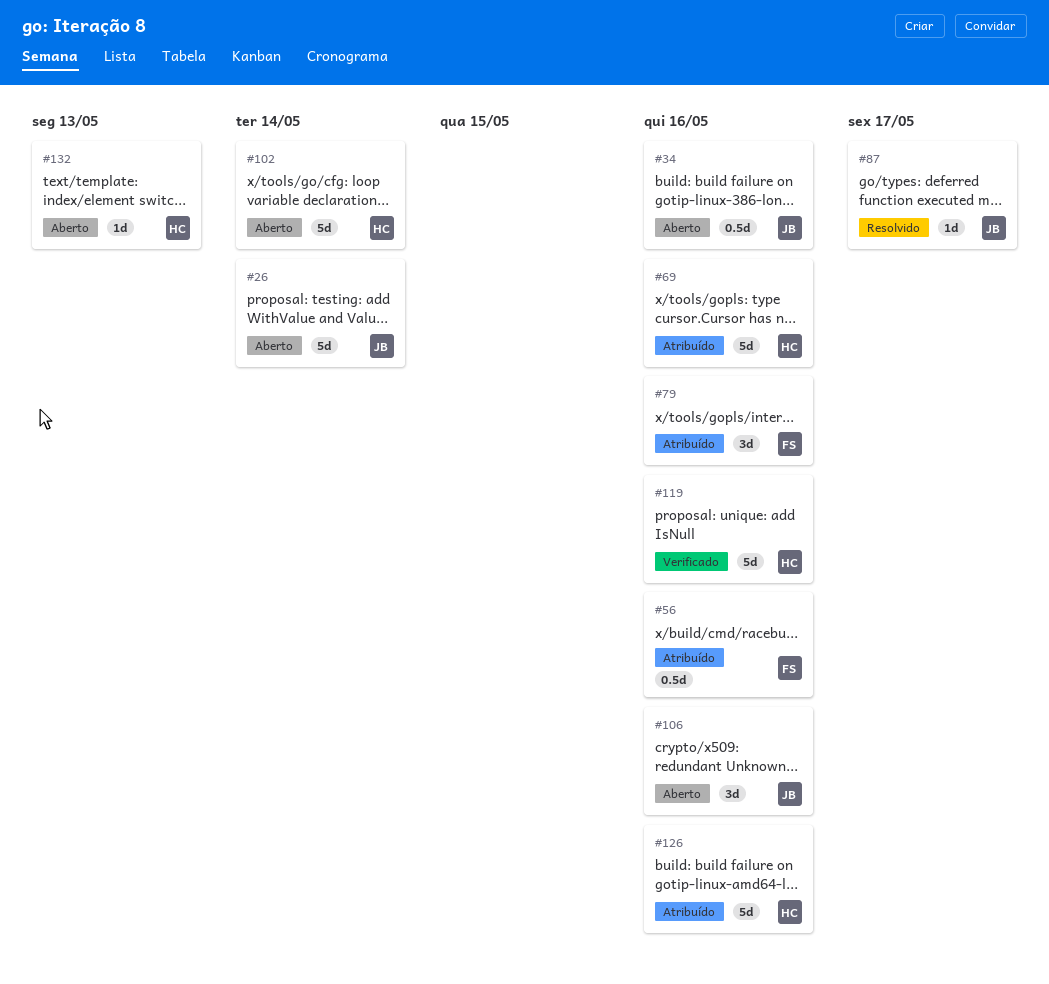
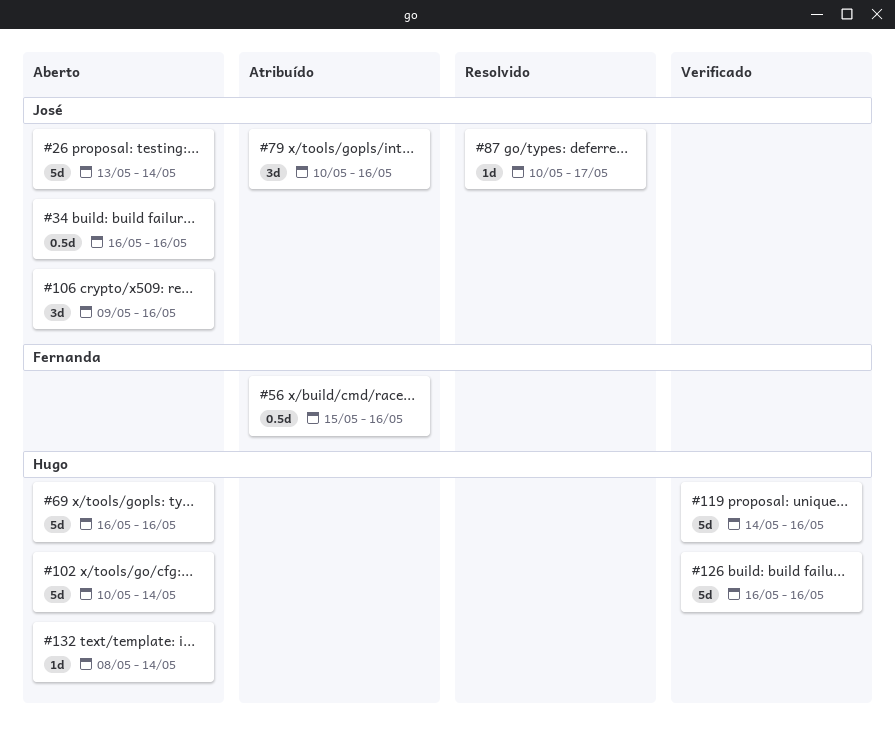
#69, status: Atribuído -> Aberto
#79, owner: Fernanda -> José
#126, status: Atribuído -> Verificado
#132, due: May 13 -> May 14

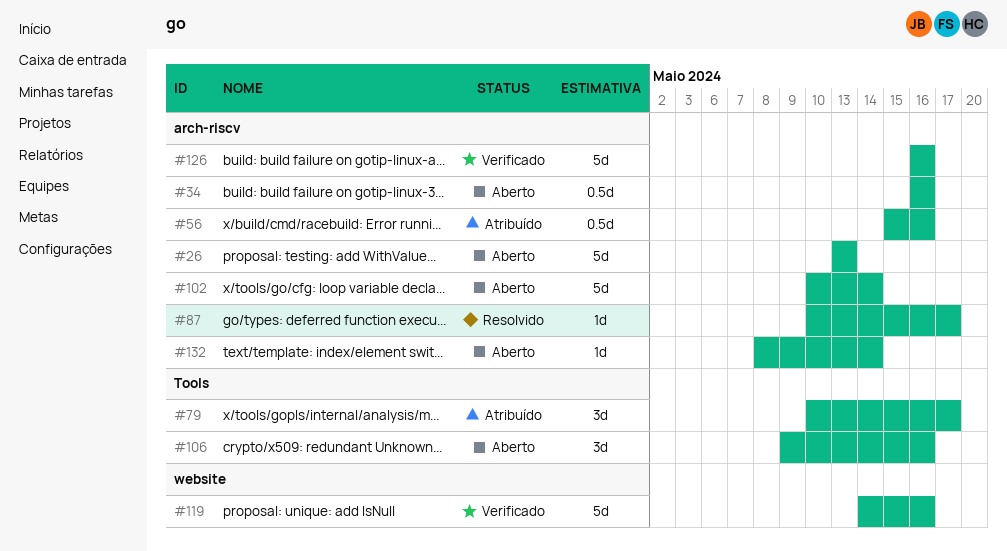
#26, due: May 14 -> May 13
#69: present -> none
#79, due: May 16 -> May 17

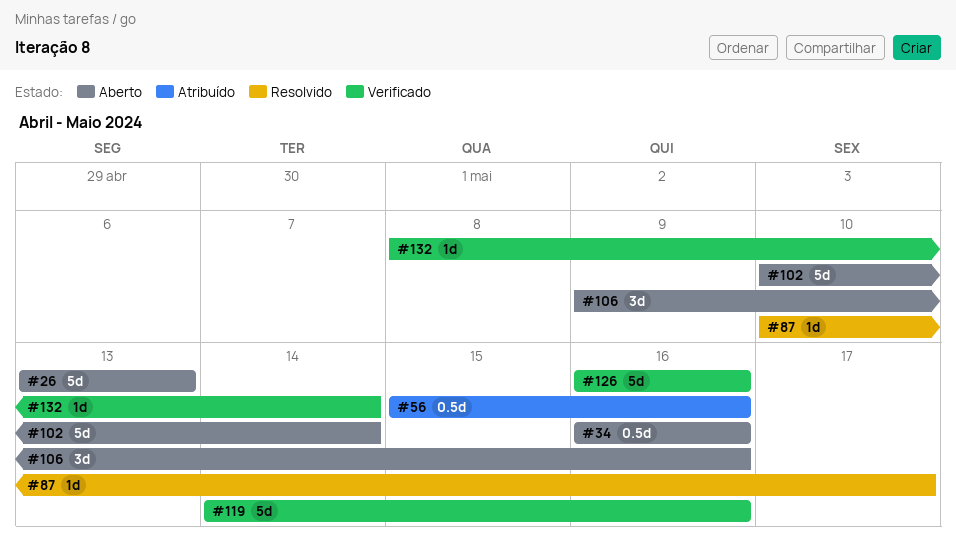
#79: present -> none
#132, status: Aberto -> Verificado

